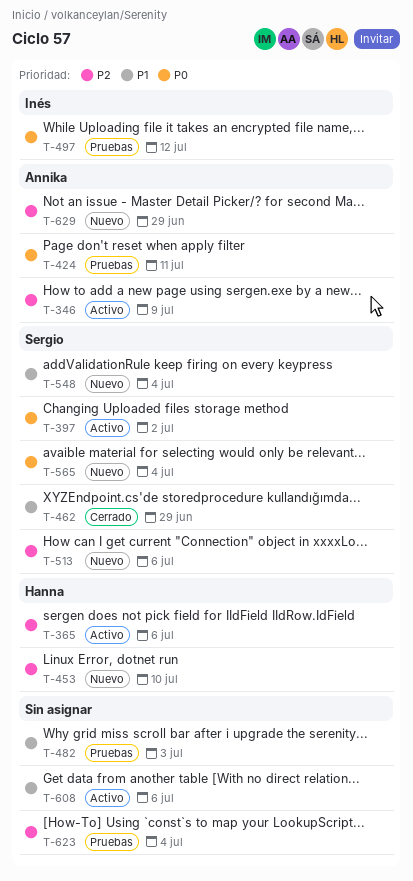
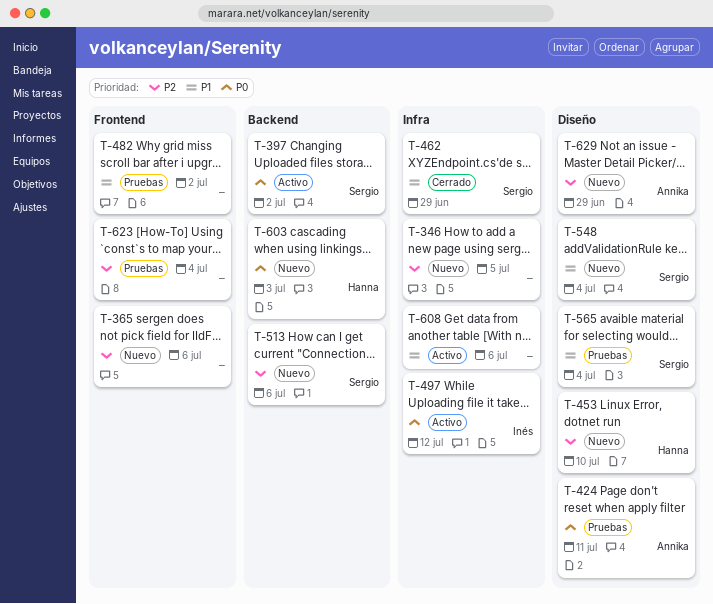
T-346, status: Activo -> Nuevo
T-346, owner: Annika -> none
T-346, due: Jul 9 -> Jul 5
T-365, status: Activo -> Nuevo
T-365, owner: Hanna -> none
T-482, due: Jul 3 -> Jul 2
T-497, status: Pruebas -> Activo
T-565, status: Nuevo -> Pruebas
T-565, priority: P0 -> P1
T-603: none -> present

